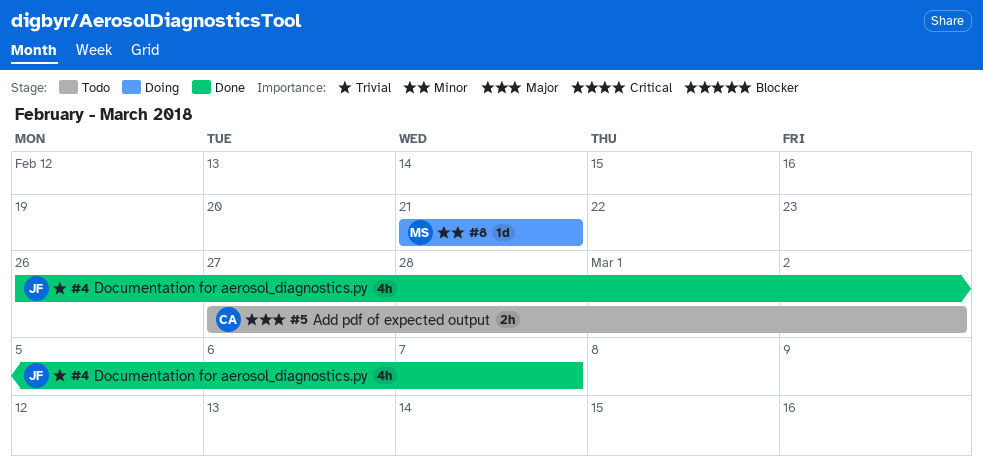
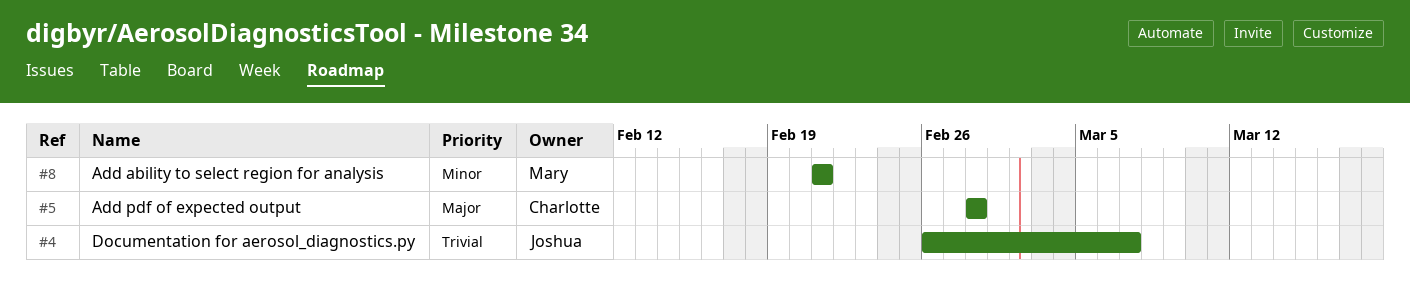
#5, start: Feb 27 -> Feb 28
#5, due: Mar 2 -> Feb 28

